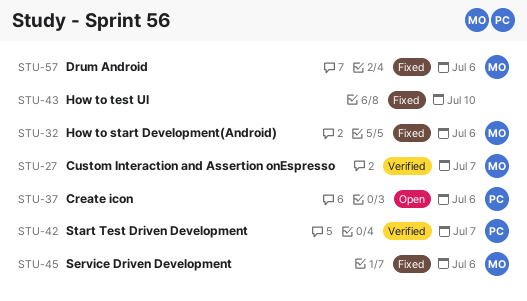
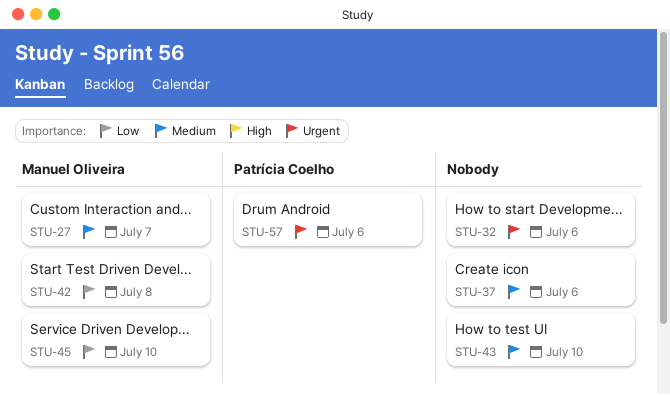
STU-32, owner: Manuel Oliveira -> none
STU-37, owner: Patrícia Coelho -> none
STU-42, owner: Patrícia Coelho -> Manuel Oliveira
STU-42, due: Jul 7 -> Jul 8
STU-45, due: Jul 6 -> Jul 10
STU-57, owner: Manuel Oliveira -> Patrícia Coelho

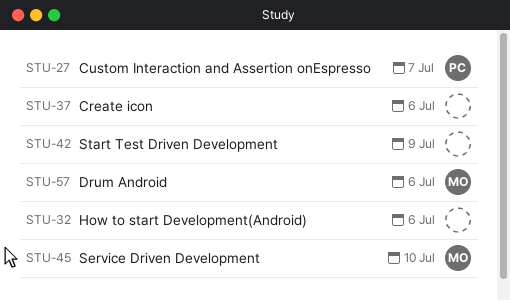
STU-27, owner: Manuel Oliveira -> Patrícia Coelho
STU-42, owner: Manuel Oliveira -> none
STU-42, due: Jul 8 -> Jul 9
STU-43: present -> none
STU-57, owner: Patrícia Coelho -> Manuel Oliveira

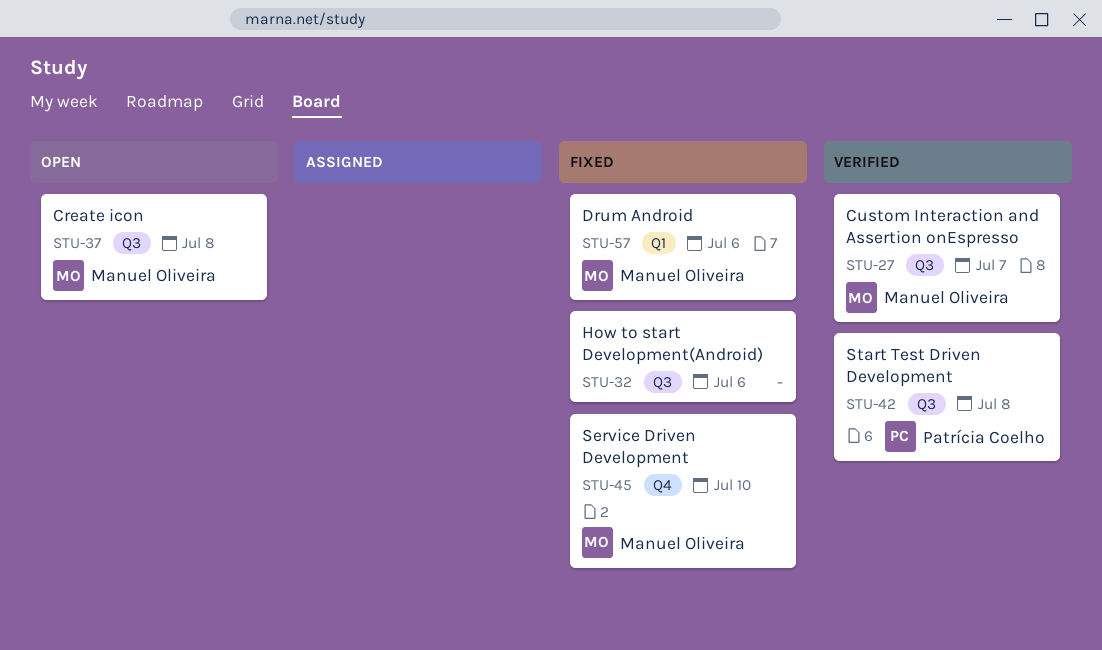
STU-27, owner: Patrícia Coelho -> Manuel Oliveira
STU-37, owner: none -> Manuel Oliveira
STU-37, due: Jul 6 -> Jul 8
STU-42, owner: none -> Patrícia Coelho
STU-42, due: Jul 9 -> Jul 8

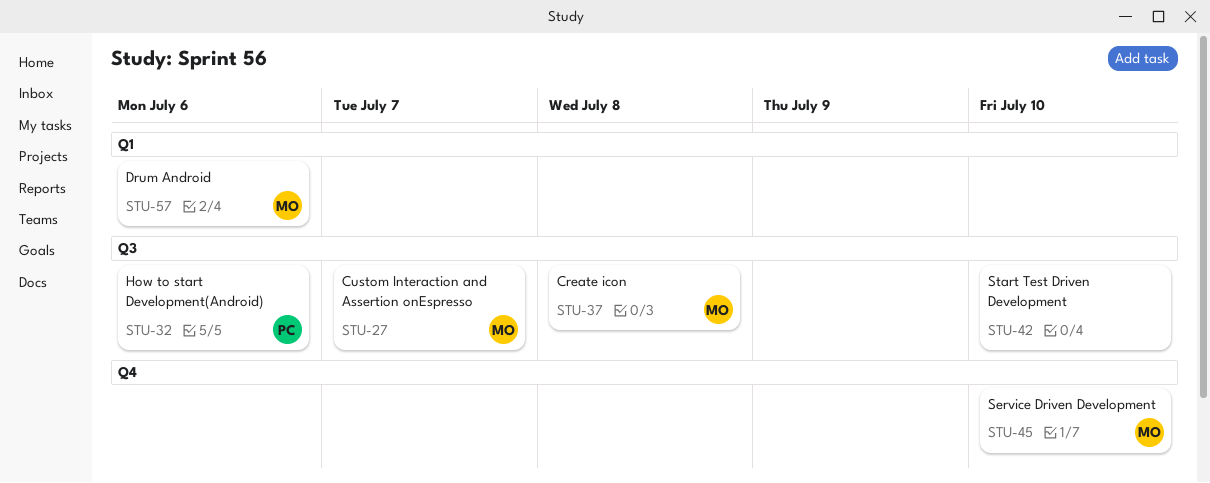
STU-32, owner: none -> Patrícia Coelho
STU-42, owner: Patrícia Coelho -> none
STU-42, due: Jul 8 -> Jul 10

